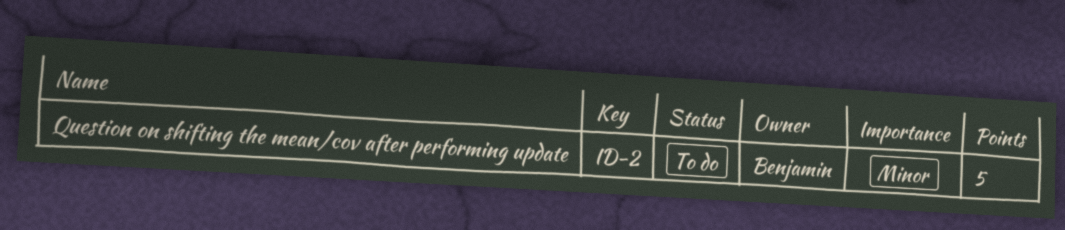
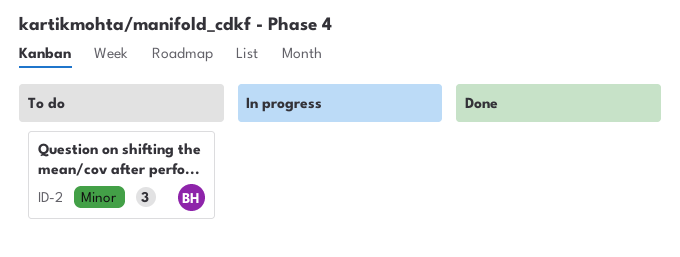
ID-2, estimate: 5 -> 3

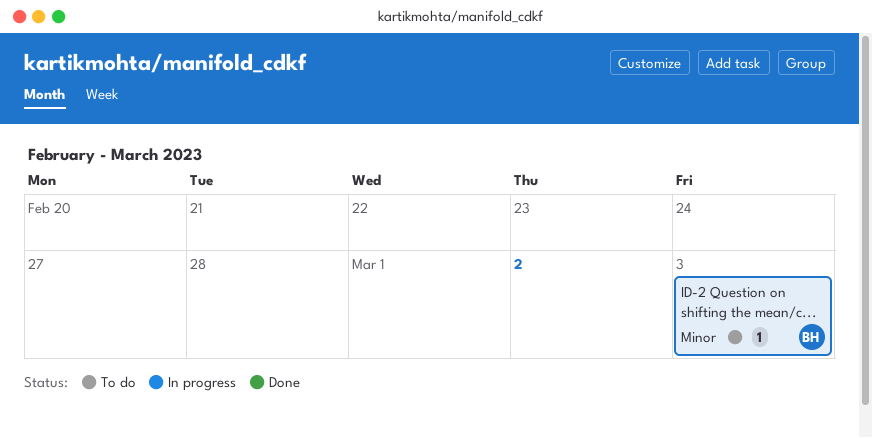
ID-2, estimate: 3 -> 1

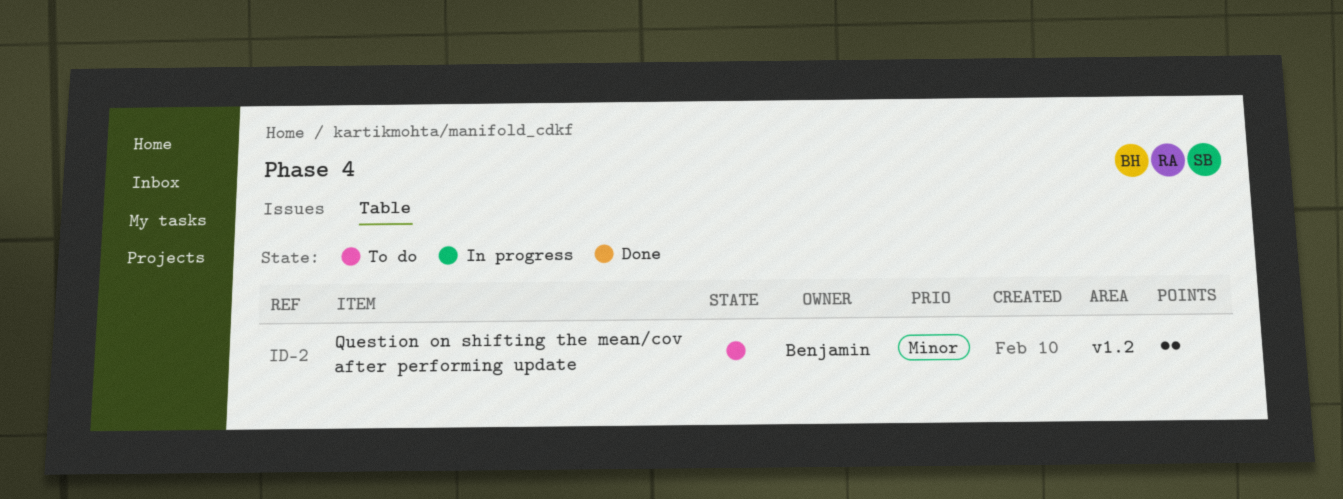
ID-2, estimate: 1 -> 2

